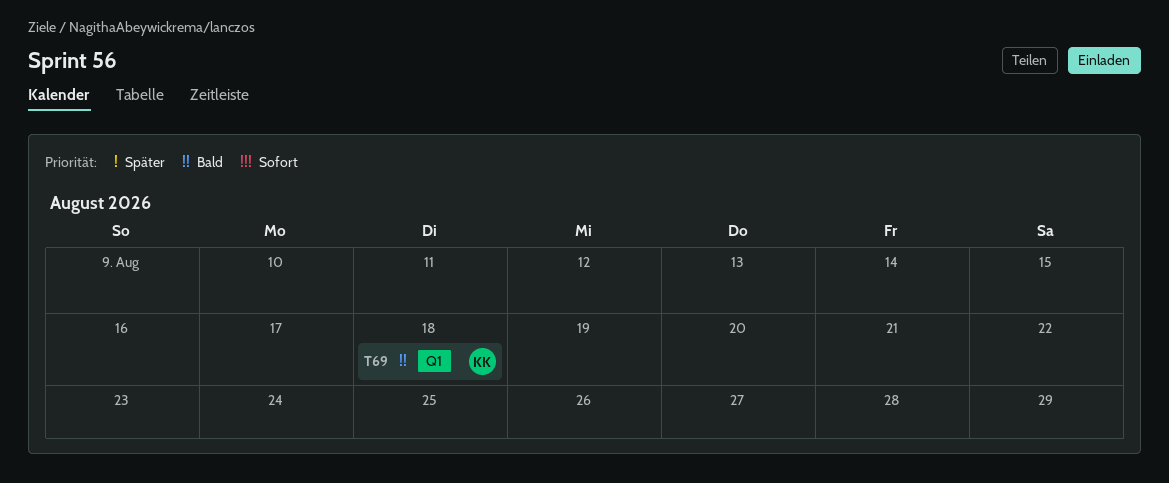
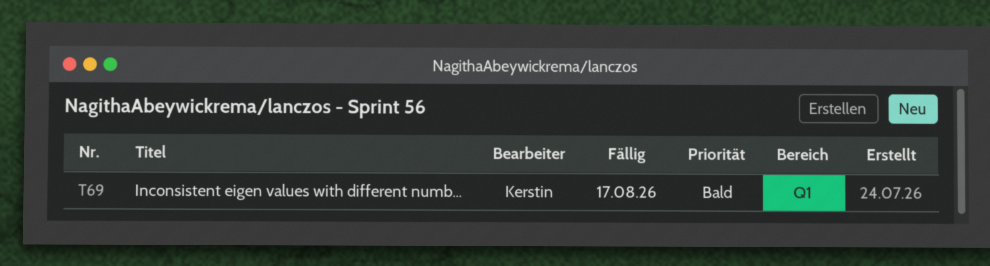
T69, due: Aug 18 -> Aug 17

